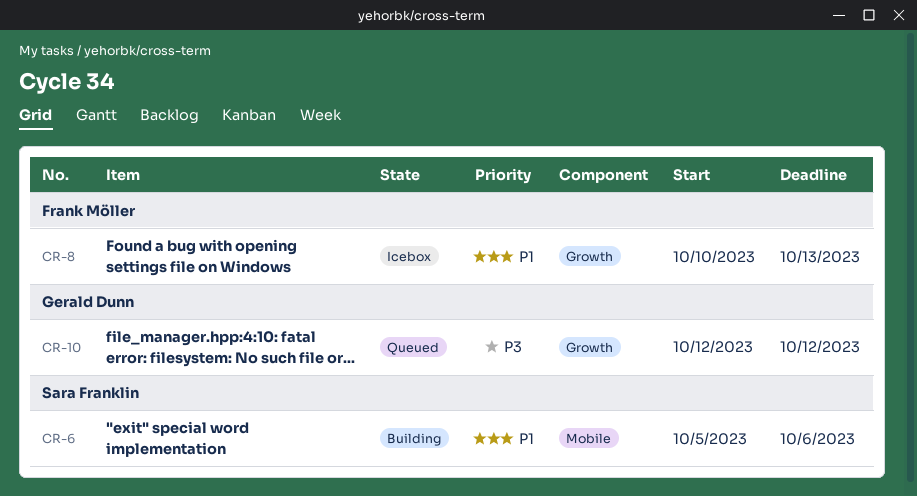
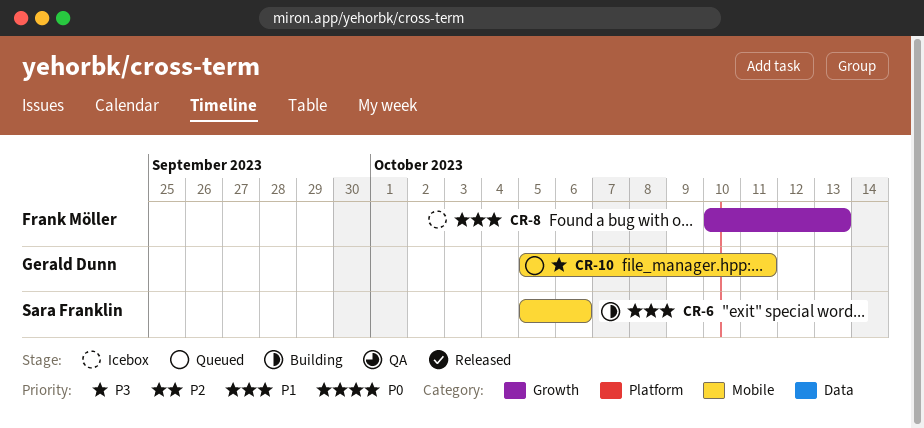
CR-10, label: Growth -> Mobile
CR-10, start: Oct 12 -> Oct 5
CR-10, due: Oct 12 -> Oct 11

